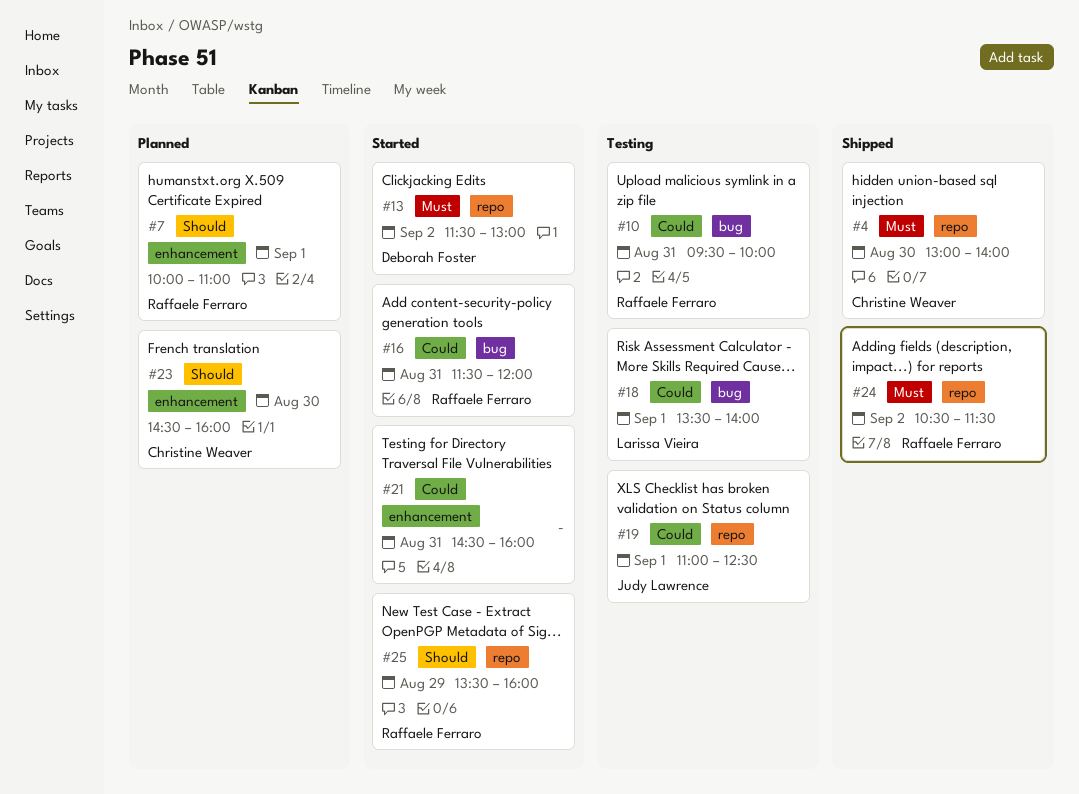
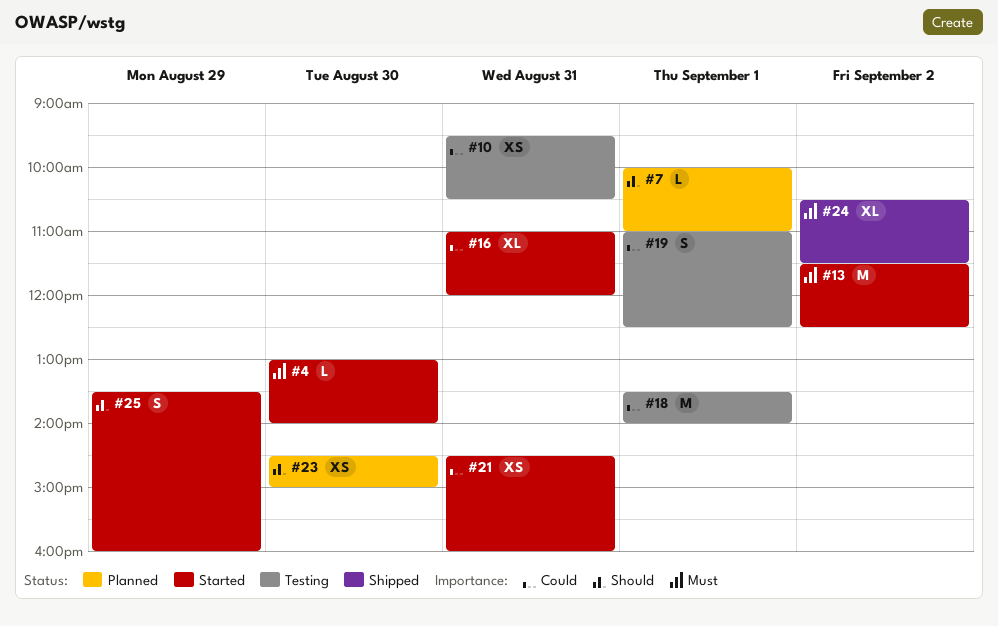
#4, status: Shipped -> Started
#10, ends: 10:00 -> 10:30
#13, ends: 13:00 -> 12:30
#16, begins: 11:30 -> 11:00
#23, ends: 16:00 -> 15:00

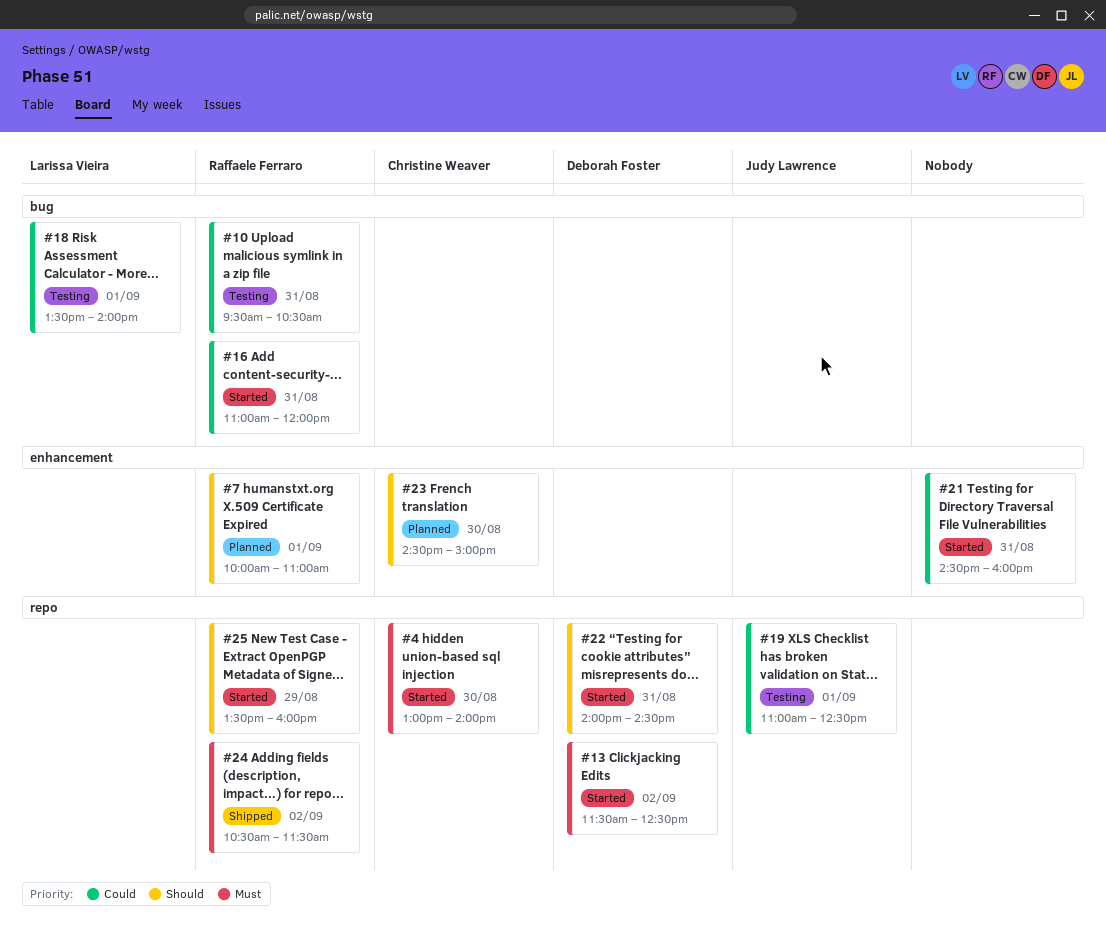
#22: none -> present

